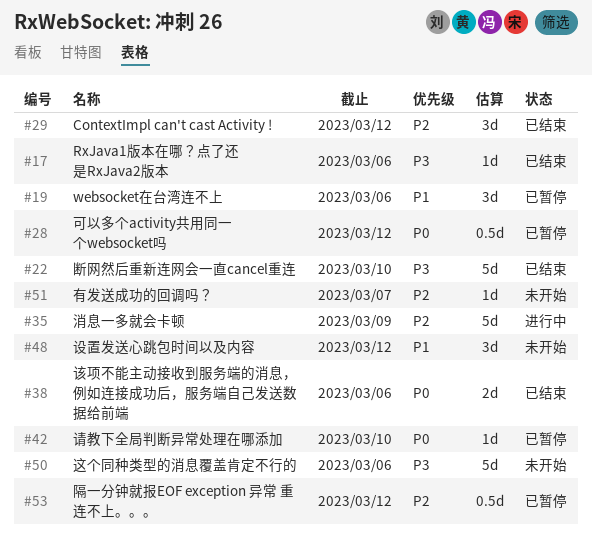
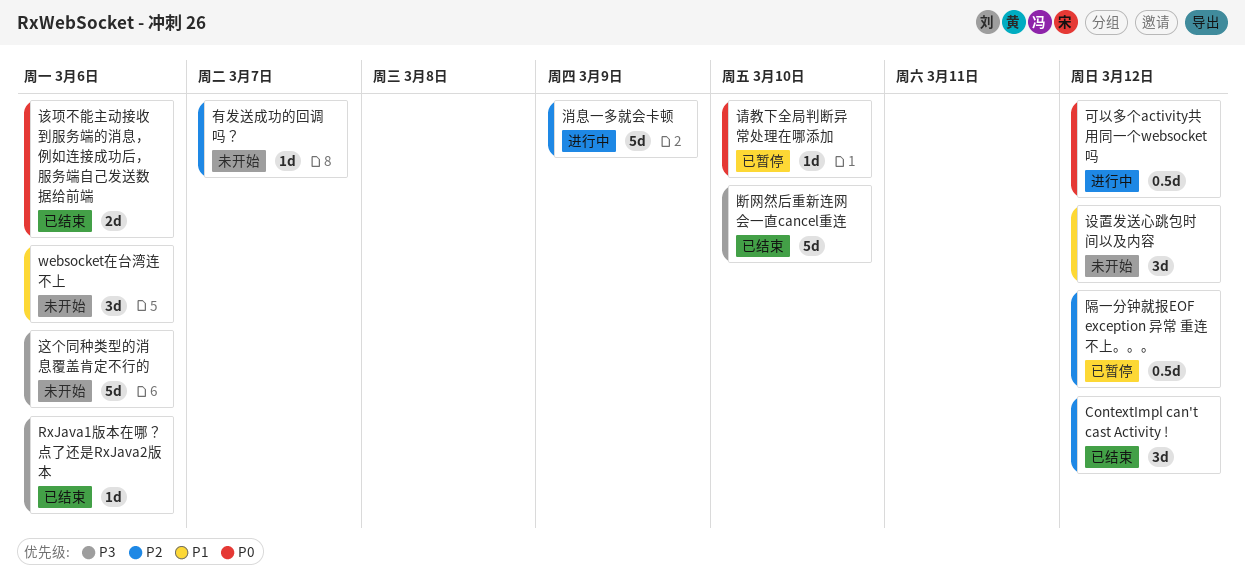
websocket在台湾连不上, status: 已暂停 -> 未开始
可以多个activity共用同一个websocket吗, status: 已暂停 -> 进行中

